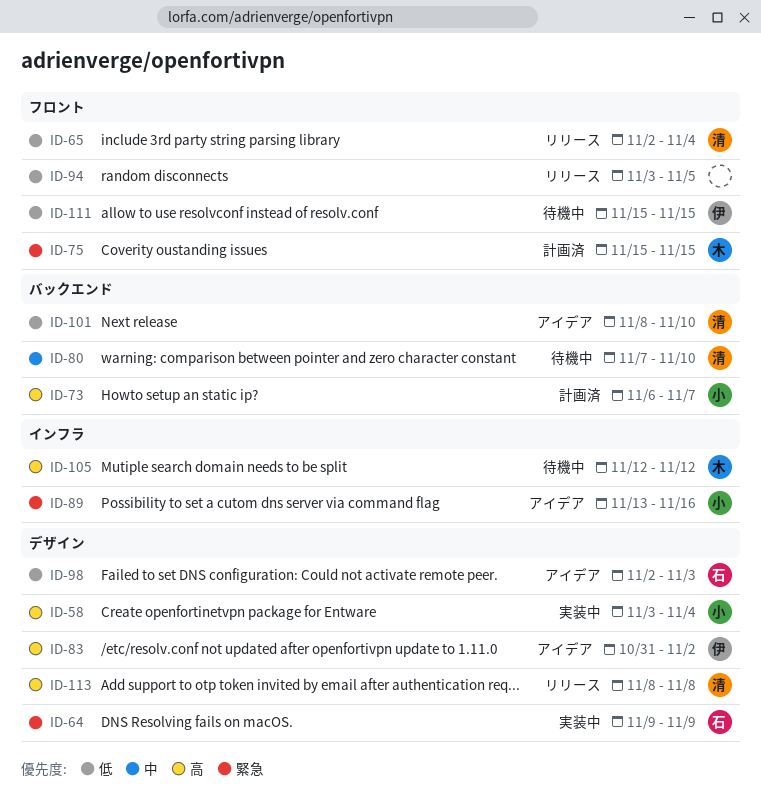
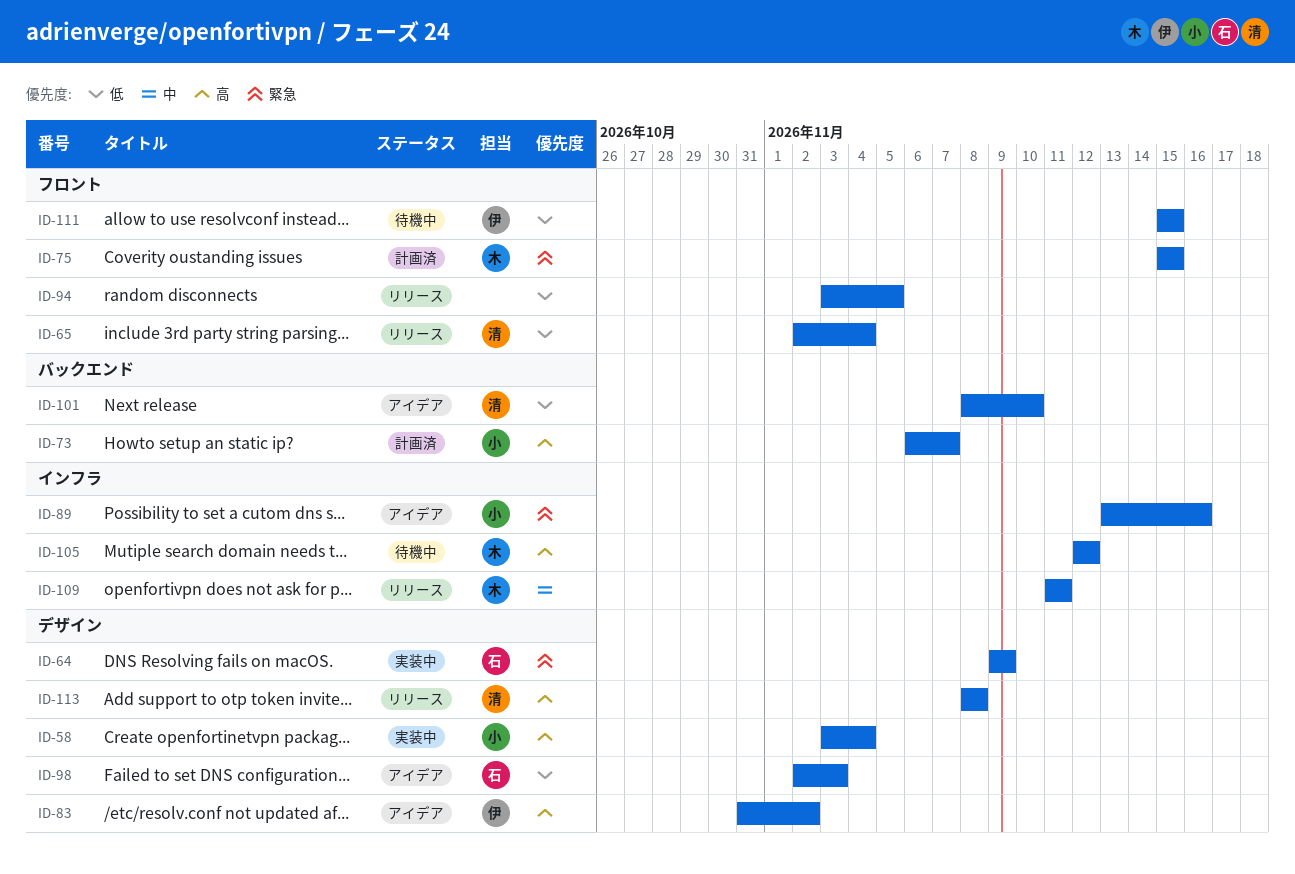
ID-80: present -> none
ID-109: none -> present

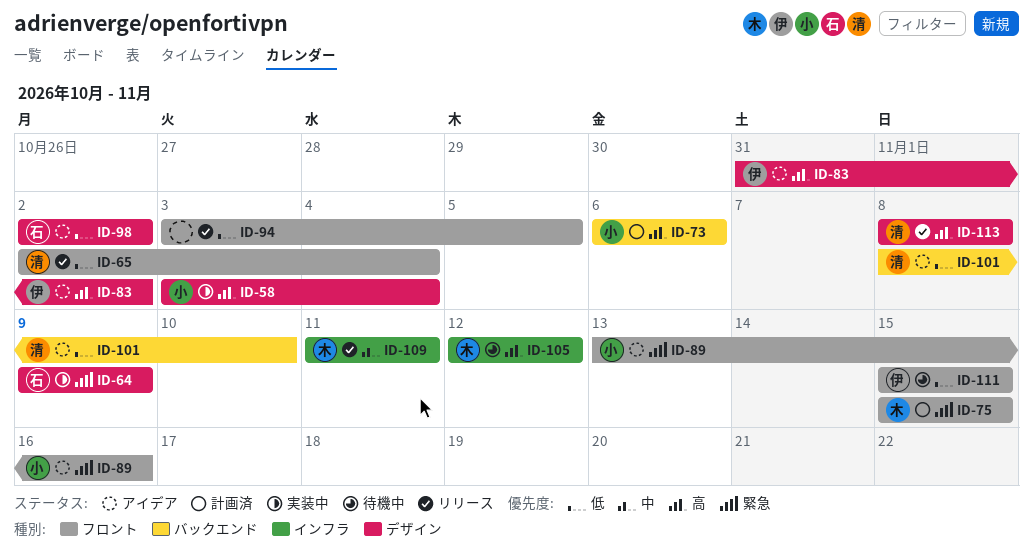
ID-73, due: Nov 7 -> Nov 6
ID-89, label: インフラ -> フロント
ID-98, due: Nov 3 -> Nov 2

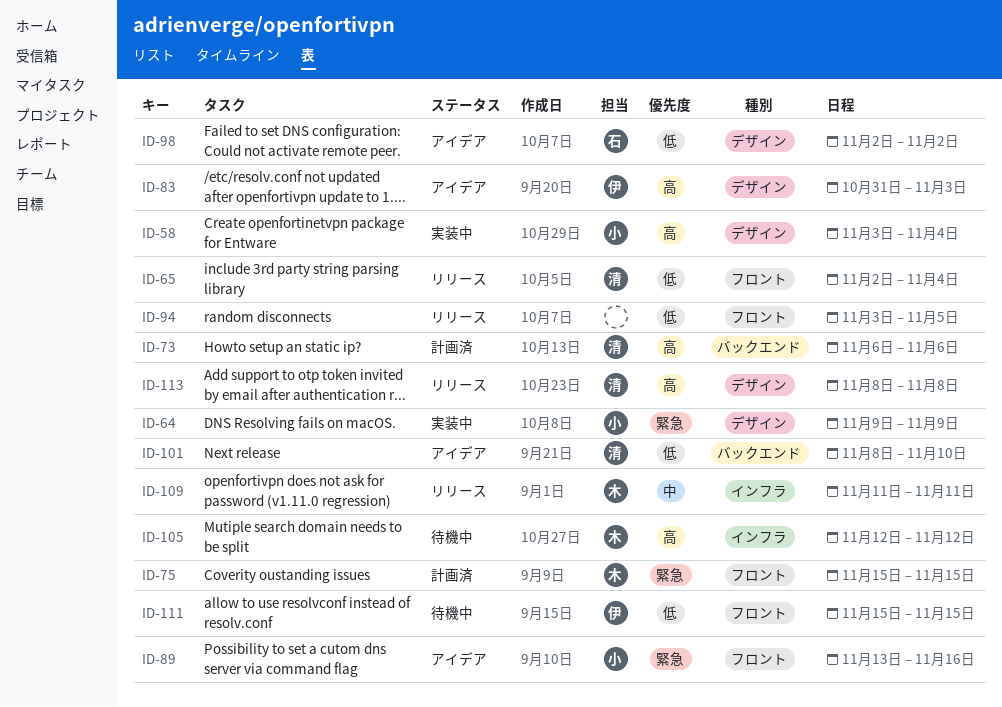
ID-64, owner: 石 -> 小
ID-73, owner: 小 -> 清
ID-83, due: Nov 2 -> Nov 3

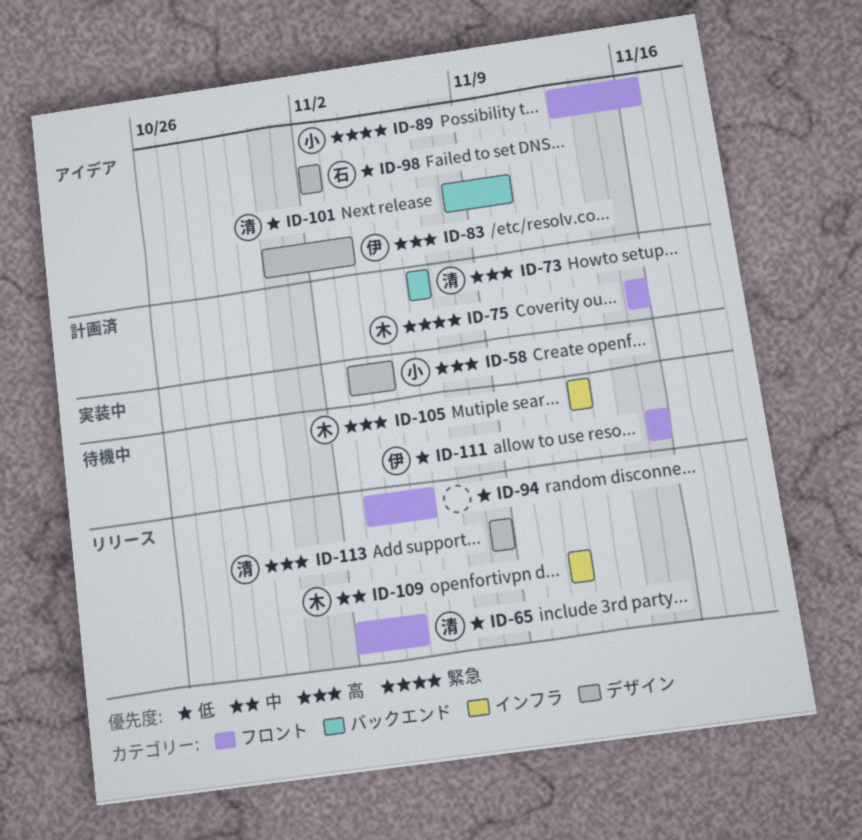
ID-64: present -> none

